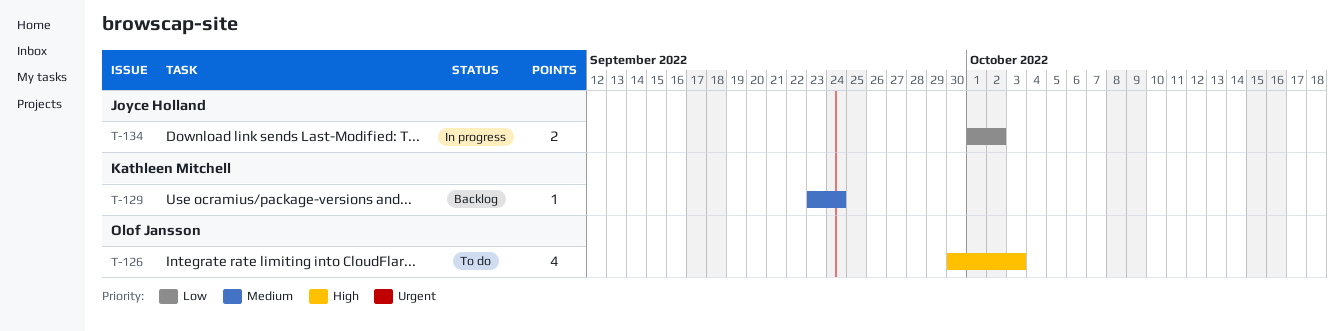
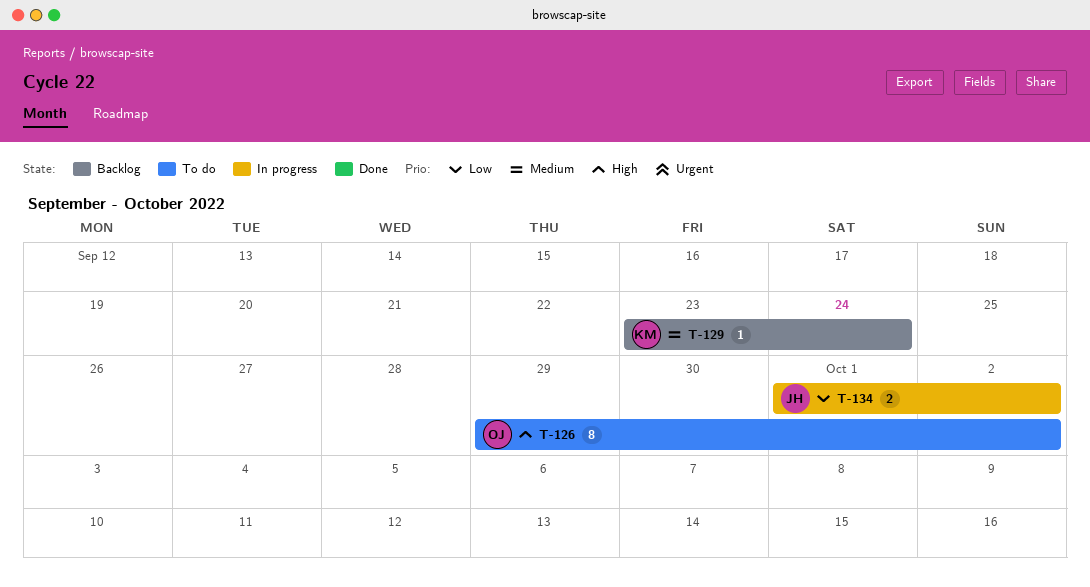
T-126, estimate: 4 -> 8
T-126, start: Sep 30 -> Sep 29
T-126, due: Oct 3 -> Oct 2

